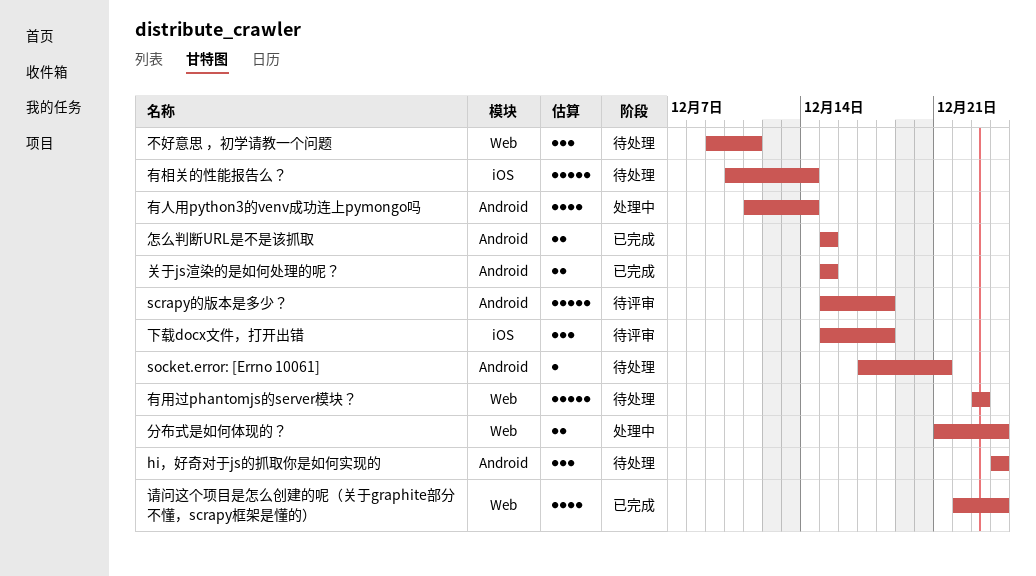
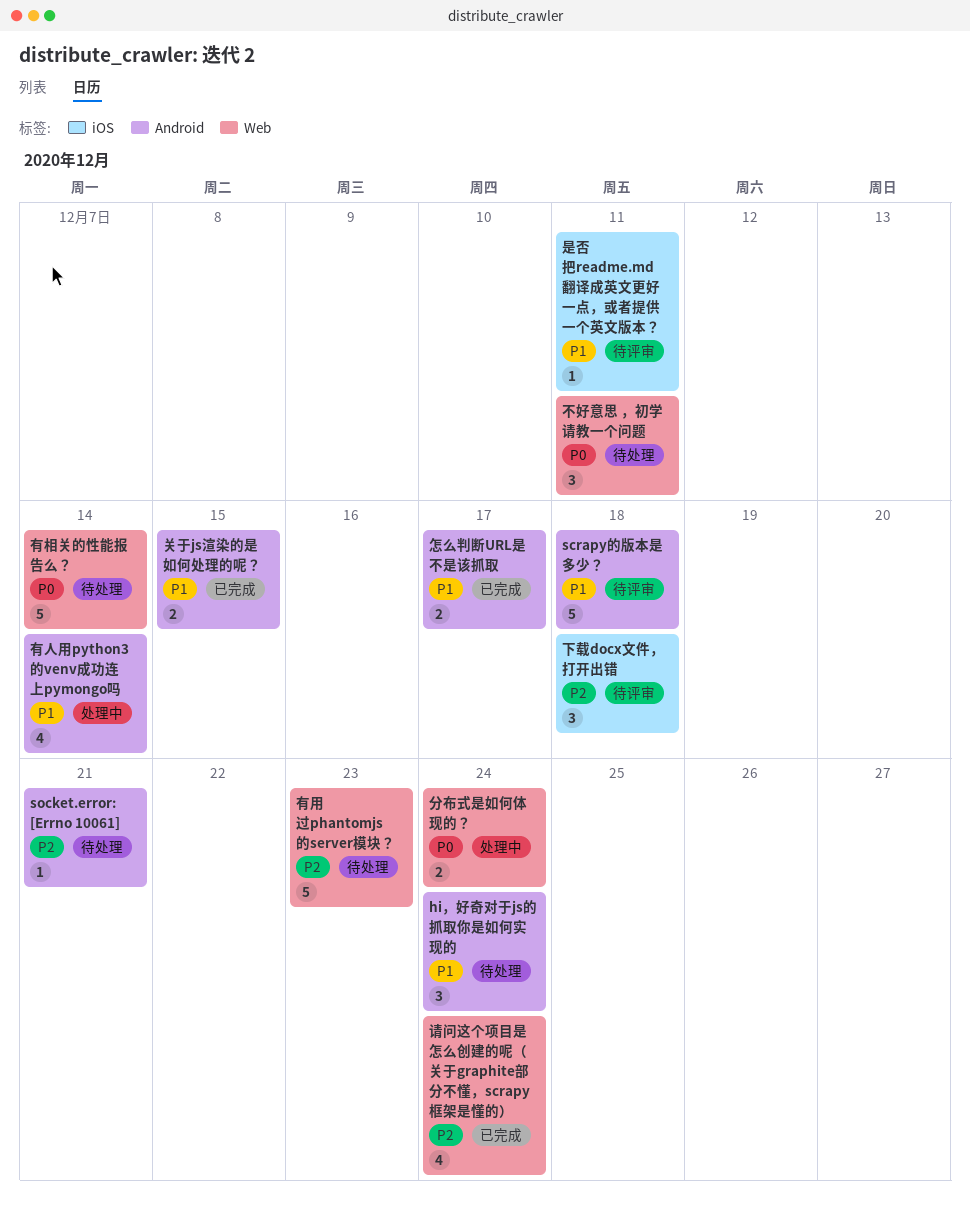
怎么判断URL是不是该抓取, due: Dec 15 -> Dec 17
是否把readme.md 翻译成英文更好一点，或者提供一个英文版本？: none -> present
有相关的性能报告么？, label: iOS -> Web

